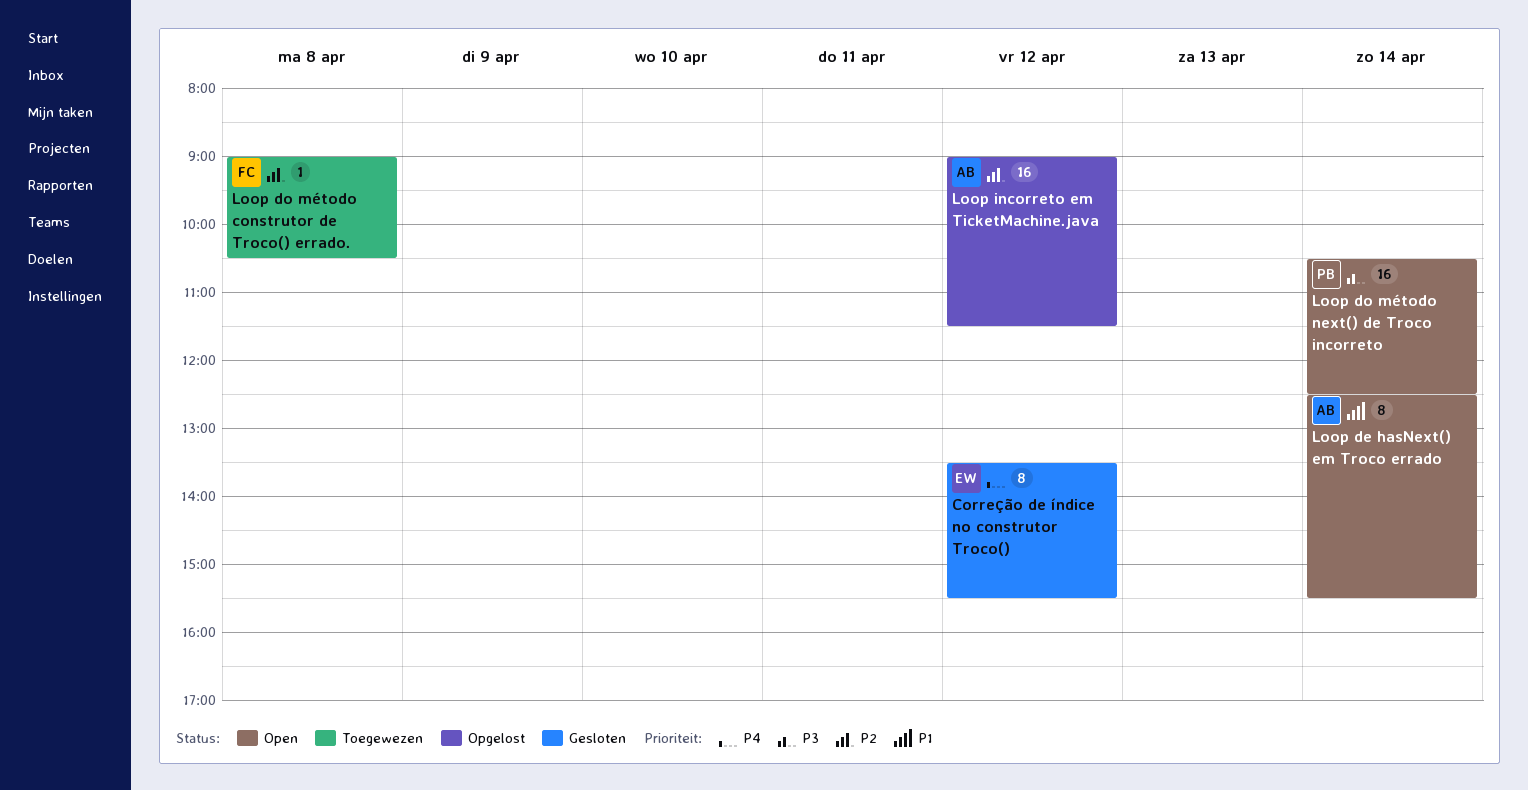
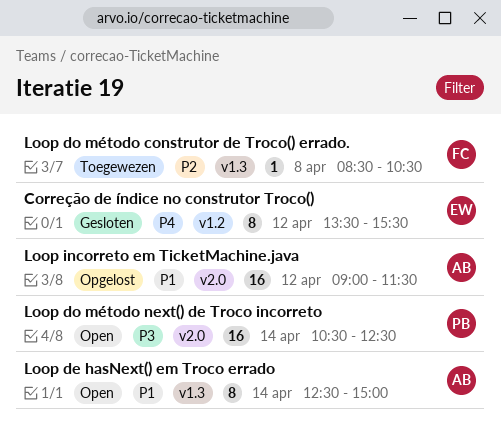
Loop de hasNext() em Troco errado, ends: 15:30 -> 15:00
Loop do método construtor de Troco() errado., begins: 09:00 -> 08:30
Loop incorreto em TicketMachine.java, priority: P2 -> P1

